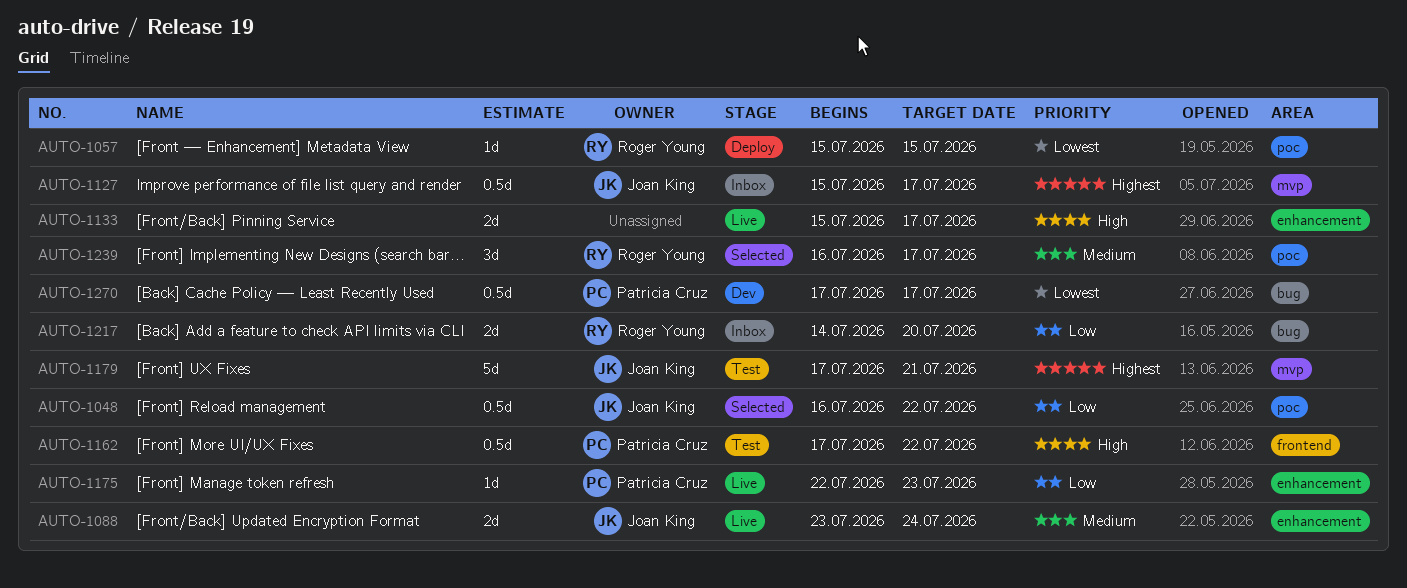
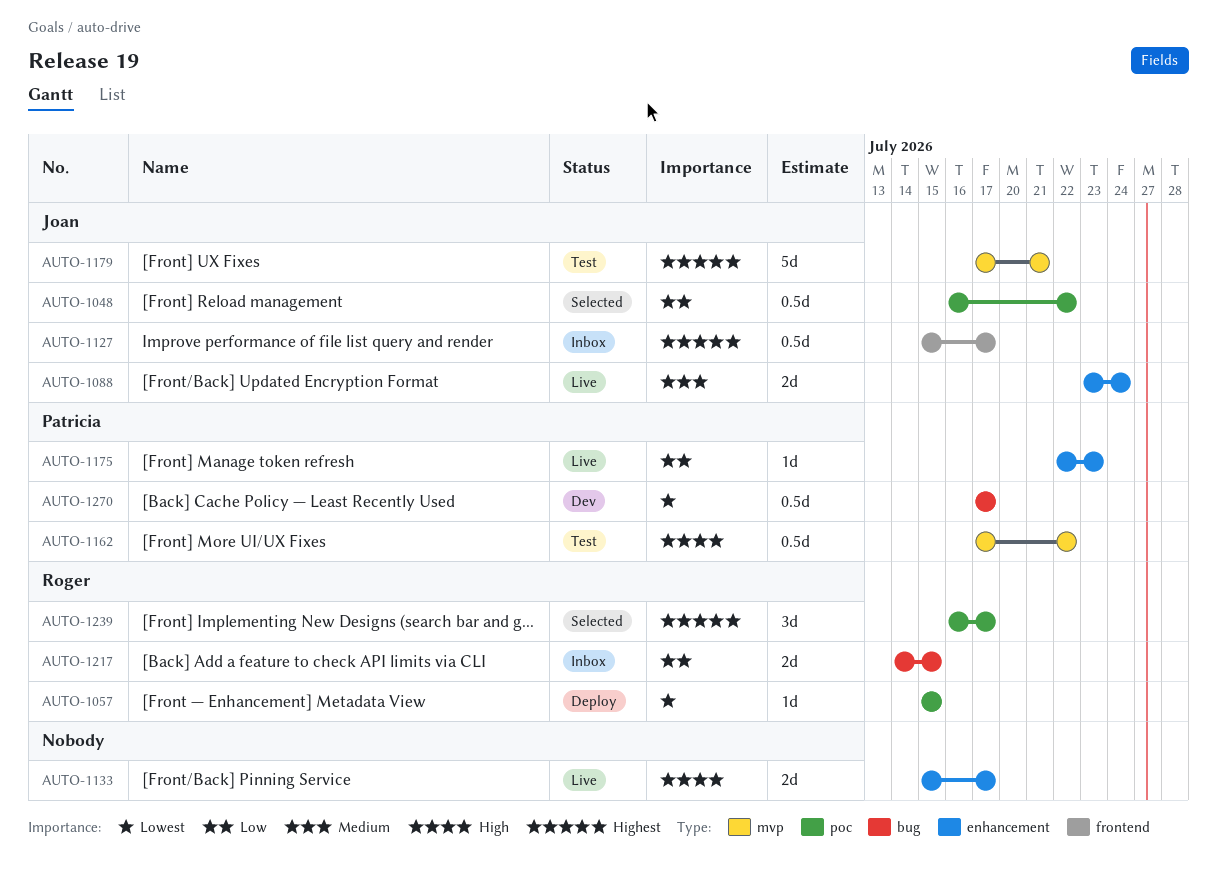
AUTO-1127, label: mvp -> frontend
AUTO-1162, label: frontend -> mvp
AUTO-1217, due: Jul 20 -> Jul 15
AUTO-1239, priority: Medium -> Highest

